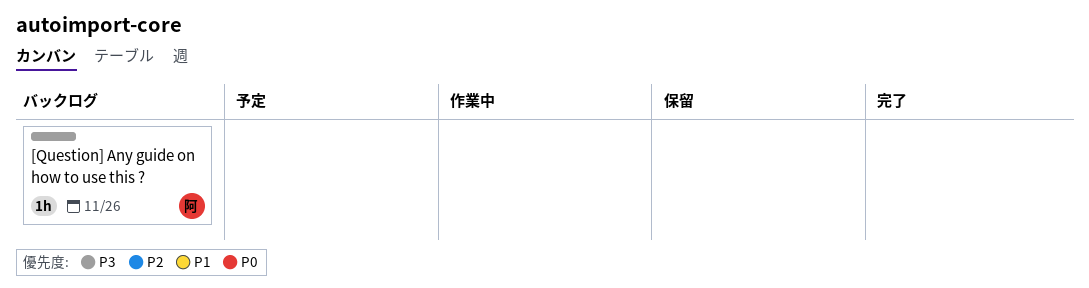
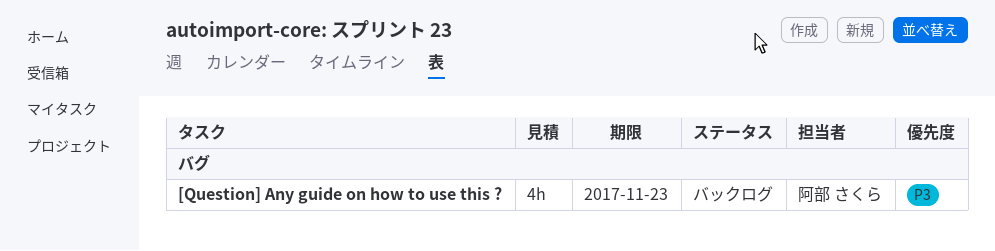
[Question] Any guide on how to use this ?, estimate: 1h -> 4h
[Question] Any guide on how to use this ?, due: Nov 26 -> Nov 23

